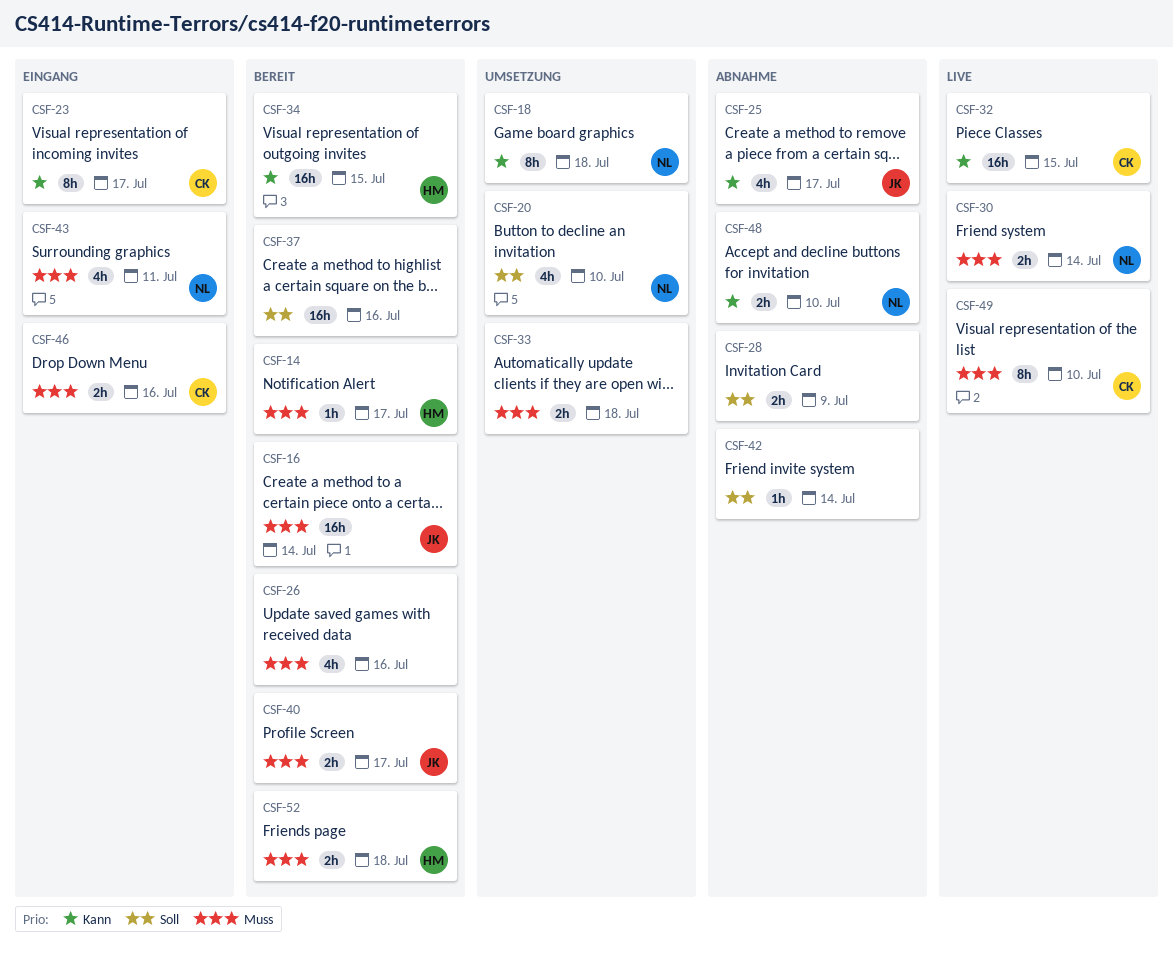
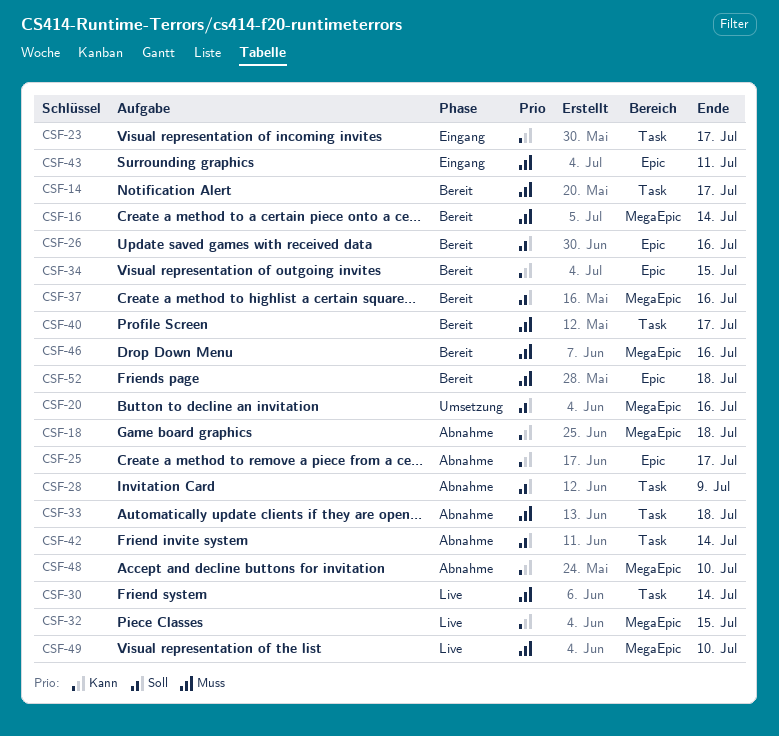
CSF-18, status: Umsetzung -> Abnahme
CSF-20, due: Jul 10 -> Jul 16
CSF-26, priority: Muss -> Soll
CSF-33, status: Umsetzung -> Abnahme
CSF-46, status: Eingang -> Bereit

